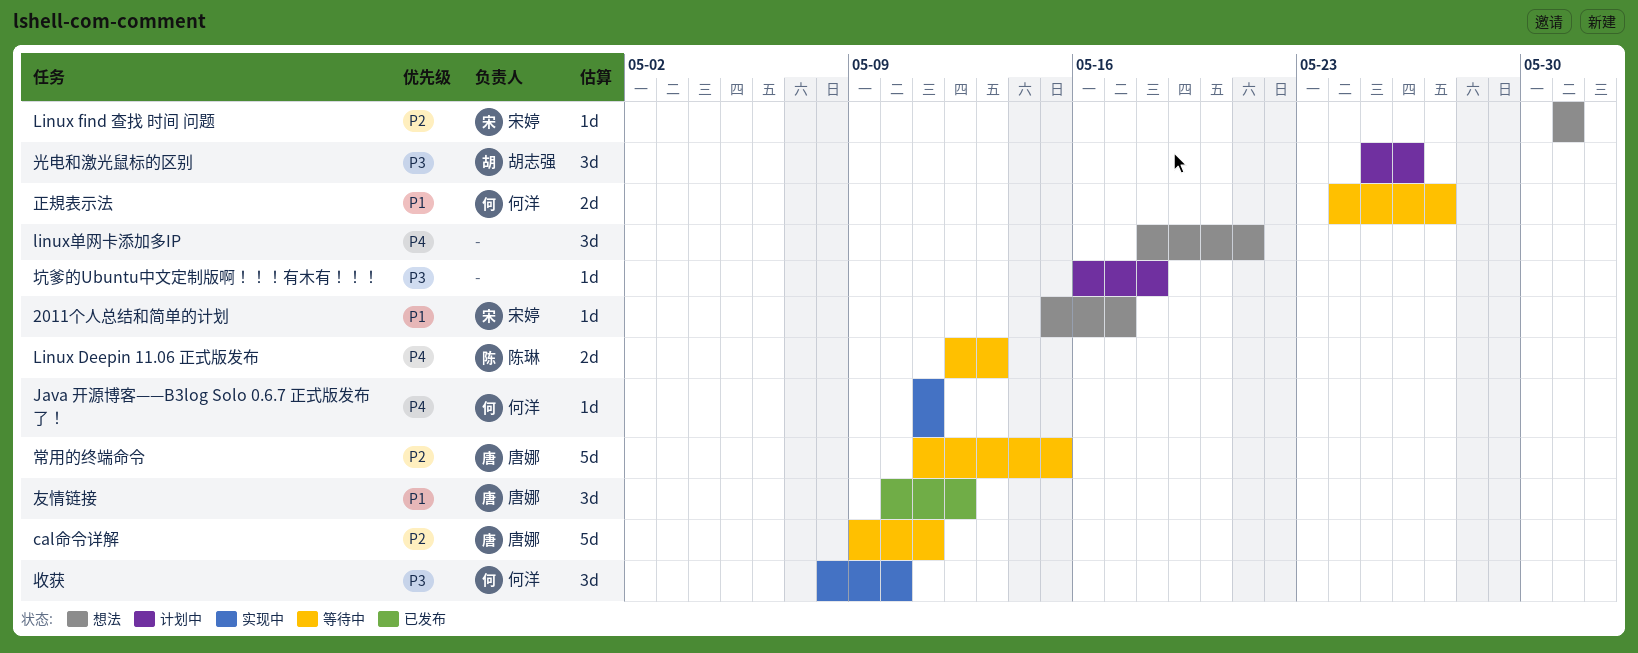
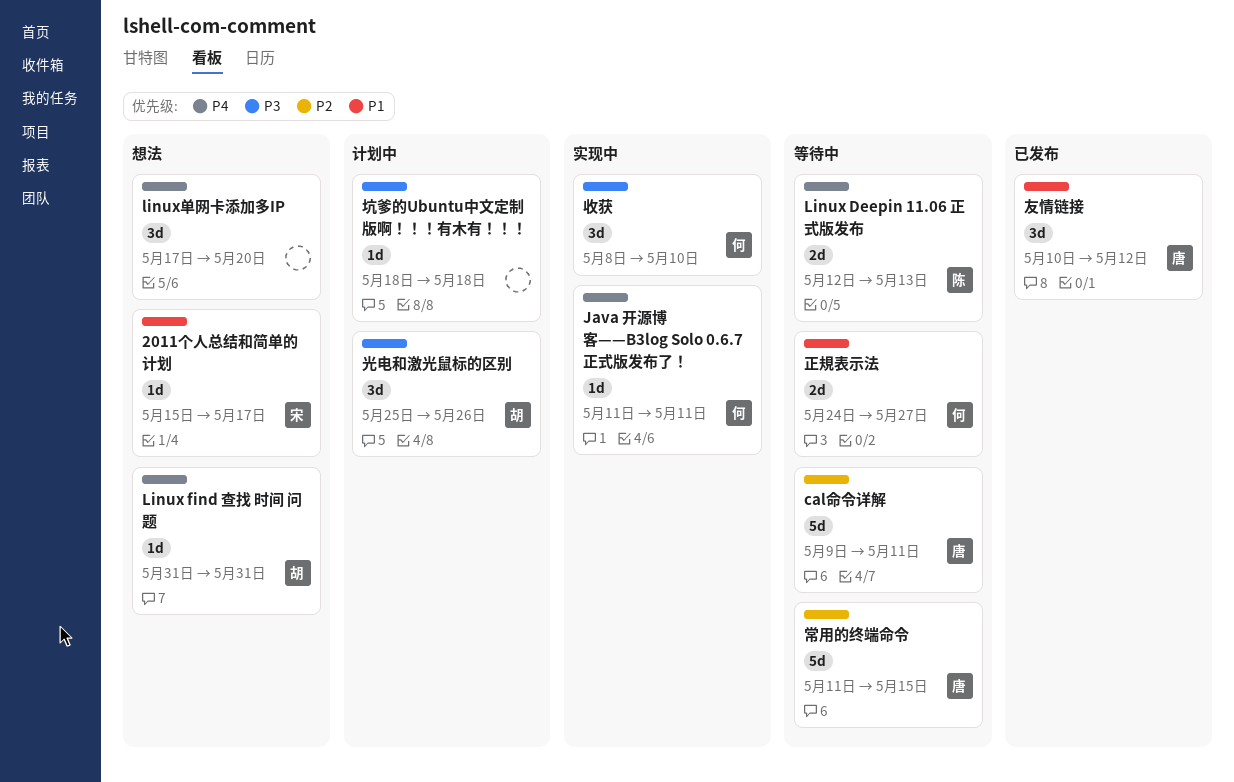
Linux find 查找 时间 问题, owner: 宋婷 -> 胡志强
Linux find 查找 时间 问题, priority: P2 -> P4
linux单网卡添加多IP, start: May 18 -> May 17
linux单网卡添加多IP, due: May 21 -> May 20
坑爹的Ubuntu中文定制版啊！！！有木有！！！, start: May 16 -> May 18

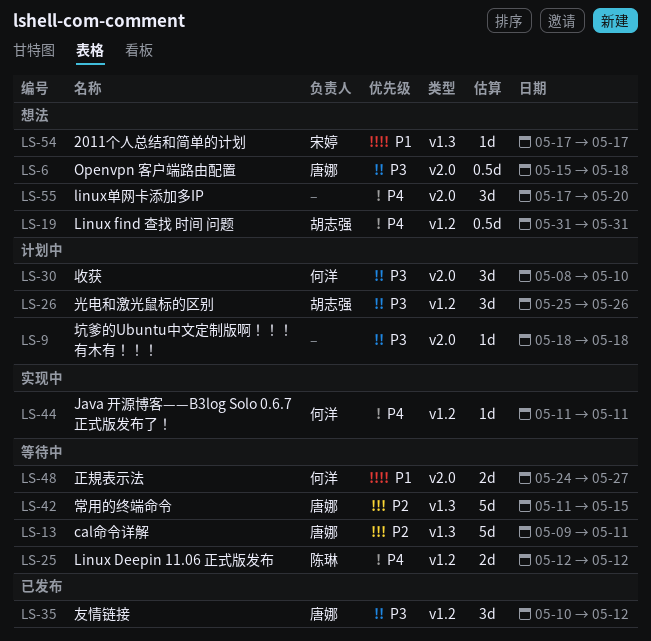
2011个人总结和简单的计划, start: May 15 -> May 17
Linux Deepin 11.06 正式版发布, due: May 13 -> May 12
Linux find 查找 时间 问题, estimate: 1d -> 0.5d
Openvpn 客户端路由配置: none -> present
友情链接, priority: P1 -> P3
收获, status: 实现中 -> 计划中

